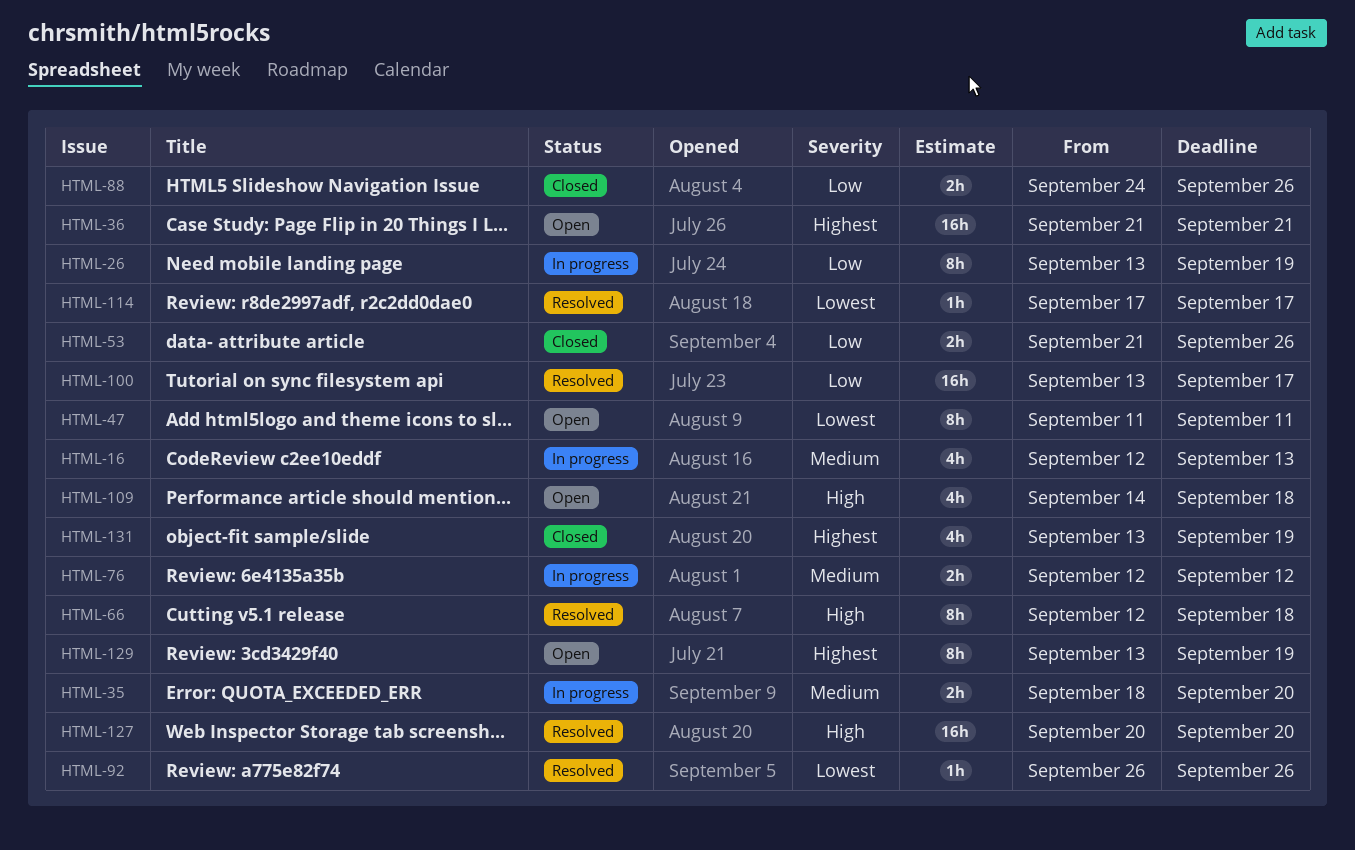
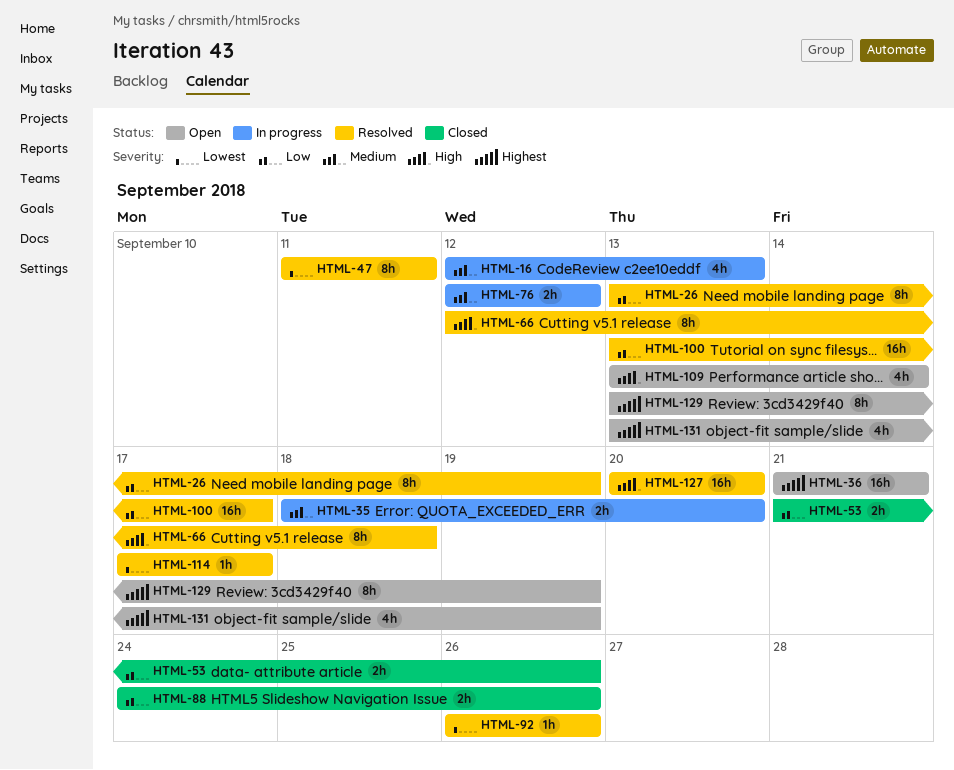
HTML-26, status: In progress -> Resolved
HTML-47, status: Open -> Resolved
HTML-109, start: Sep 14 -> Sep 13
HTML-109, due: Sep 18 -> Sep 14
HTML-131, status: Closed -> Open

